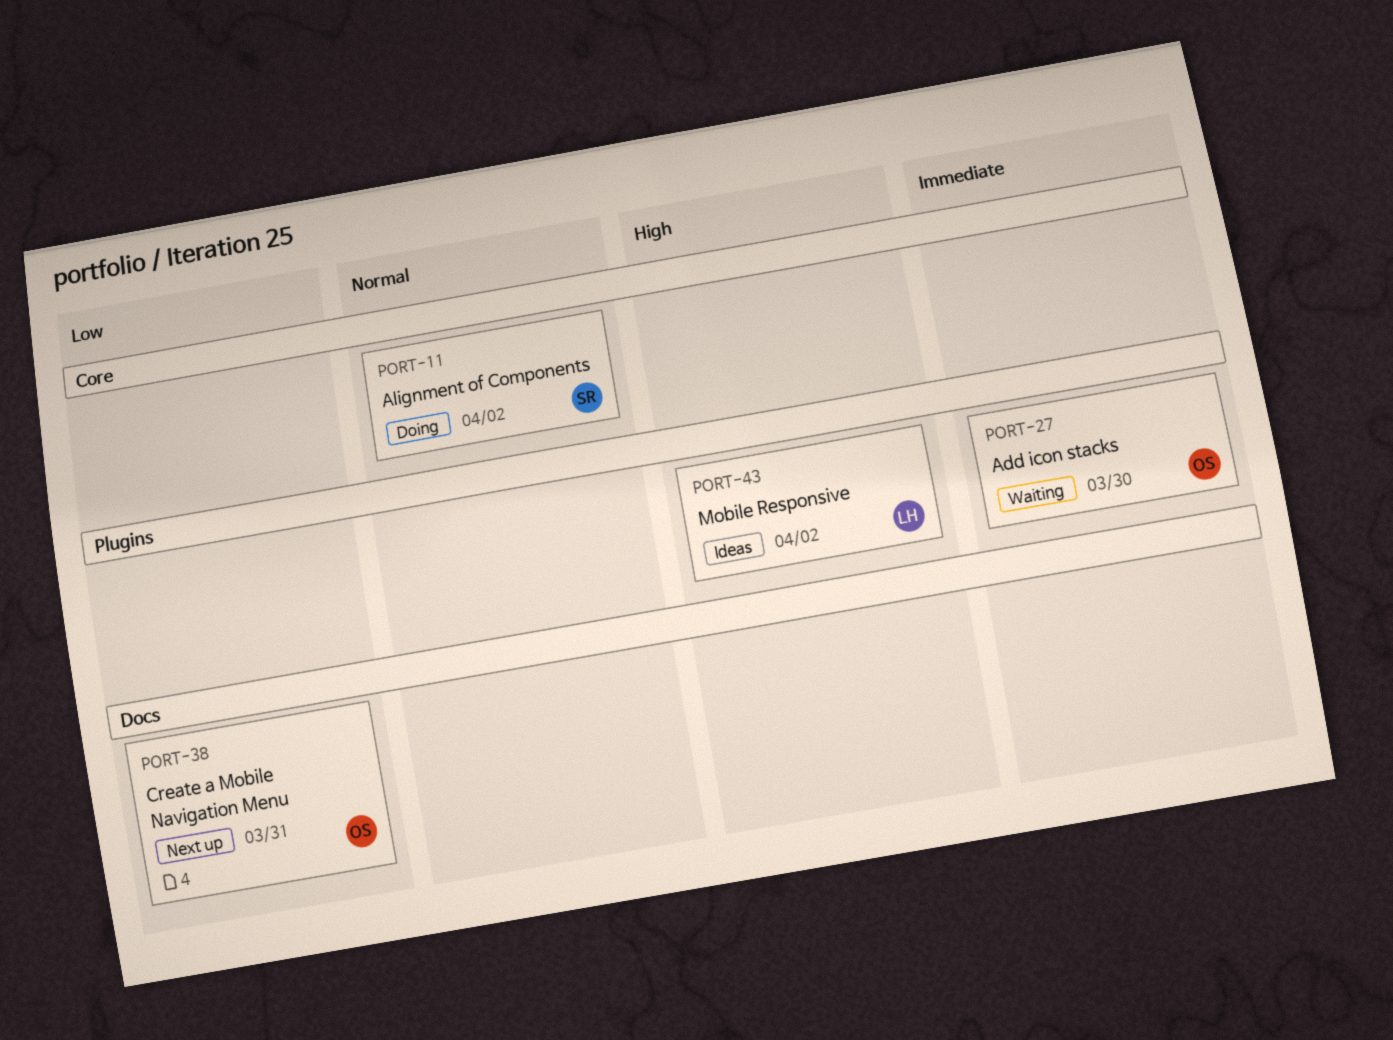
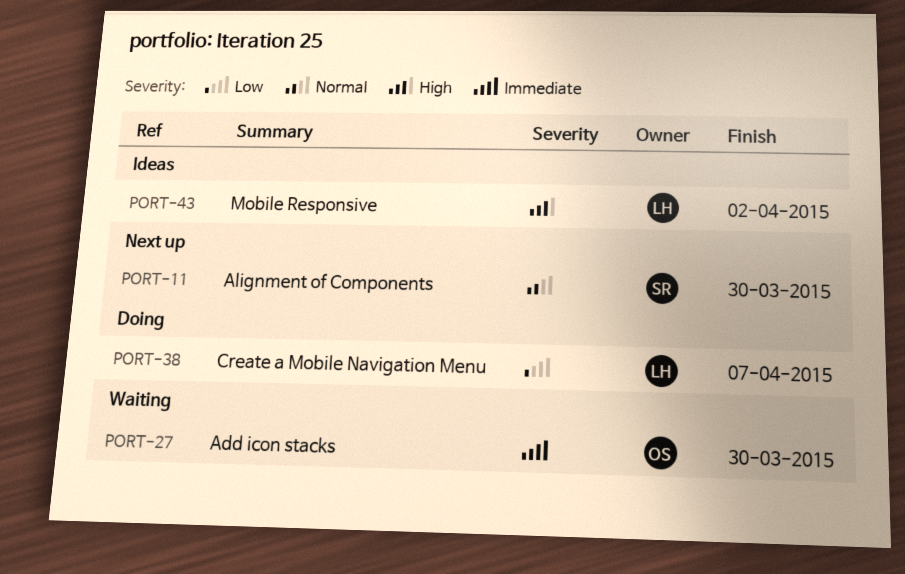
PORT-11, status: Doing -> Next up
PORT-11, due: Apr 2 -> Mar 30
PORT-38, status: Next up -> Doing
PORT-38, owner: OS -> LH
PORT-38, due: Mar 31 -> Apr 7

